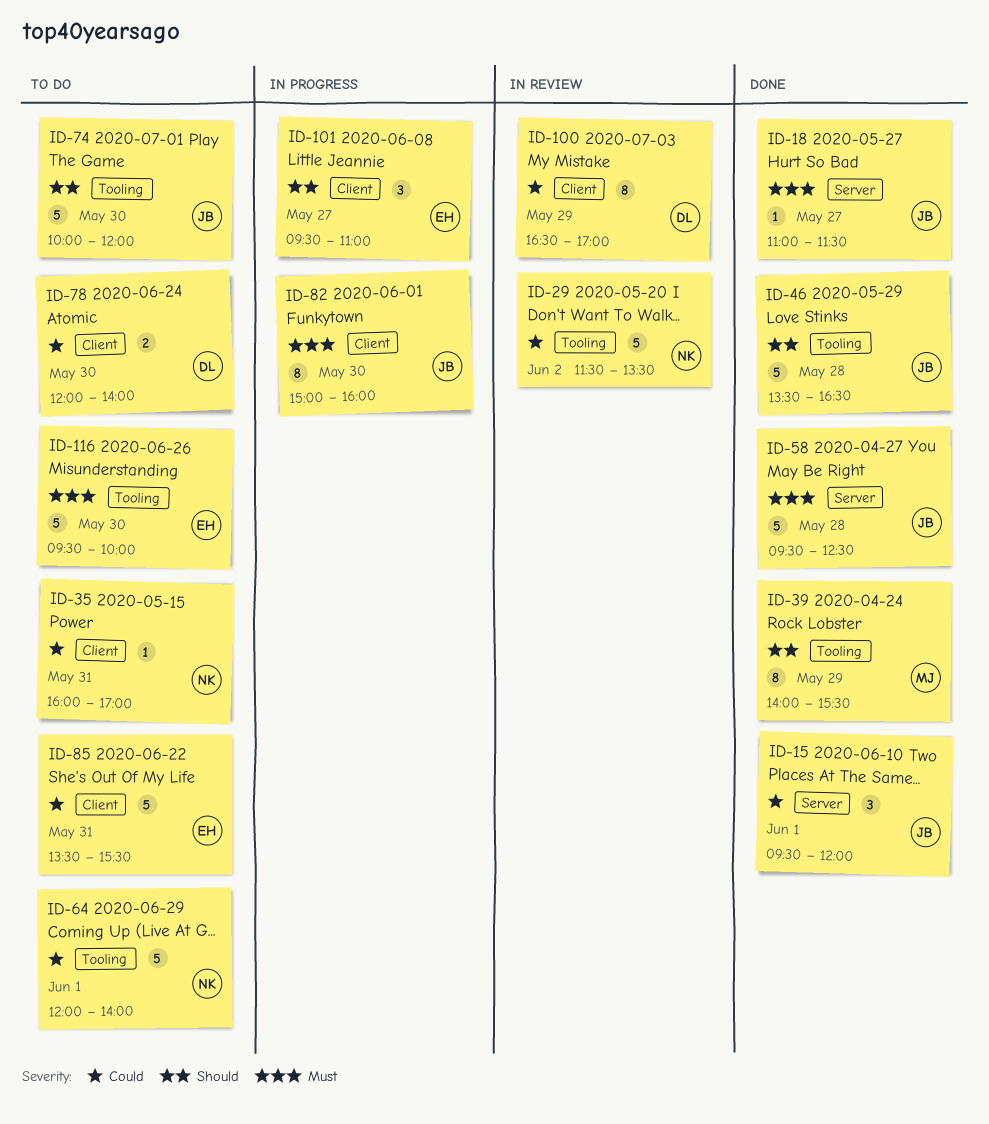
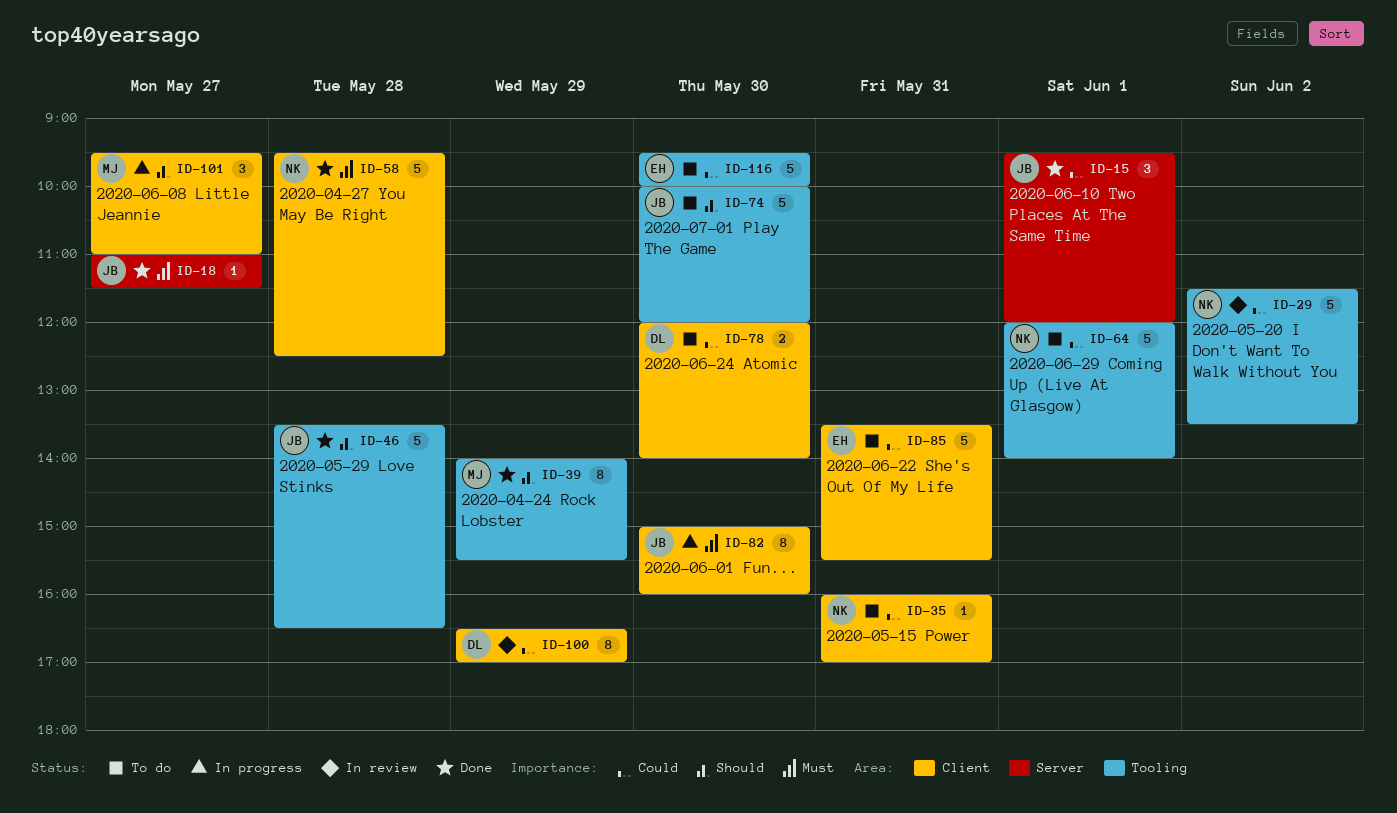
ID-58, owner: JB -> NK
ID-58, label: Server -> Client
ID-101, owner: EH -> MJ
ID-116, priority: Must -> Could

